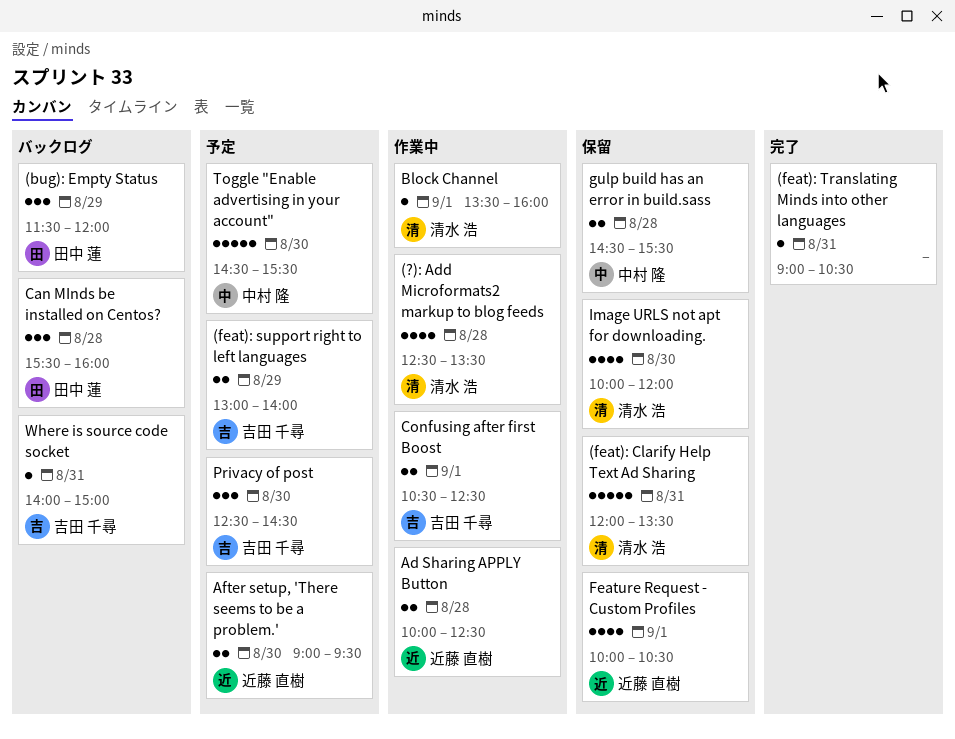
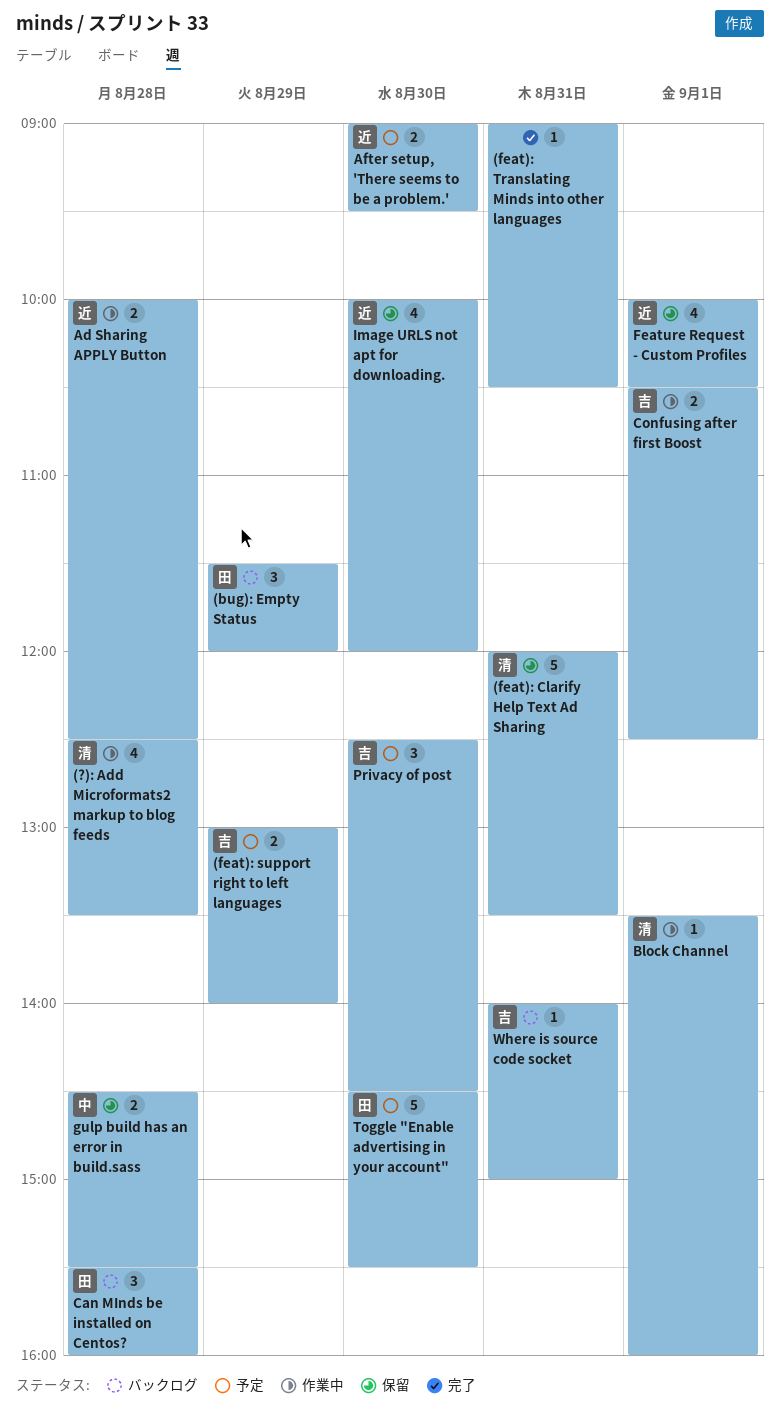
Image URLS not apt for downloading., owner: 清水 浩 -> 近藤 直樹
Toggle "Enable advertising in your account", owner: 中村 隆 -> 田中 蓮

